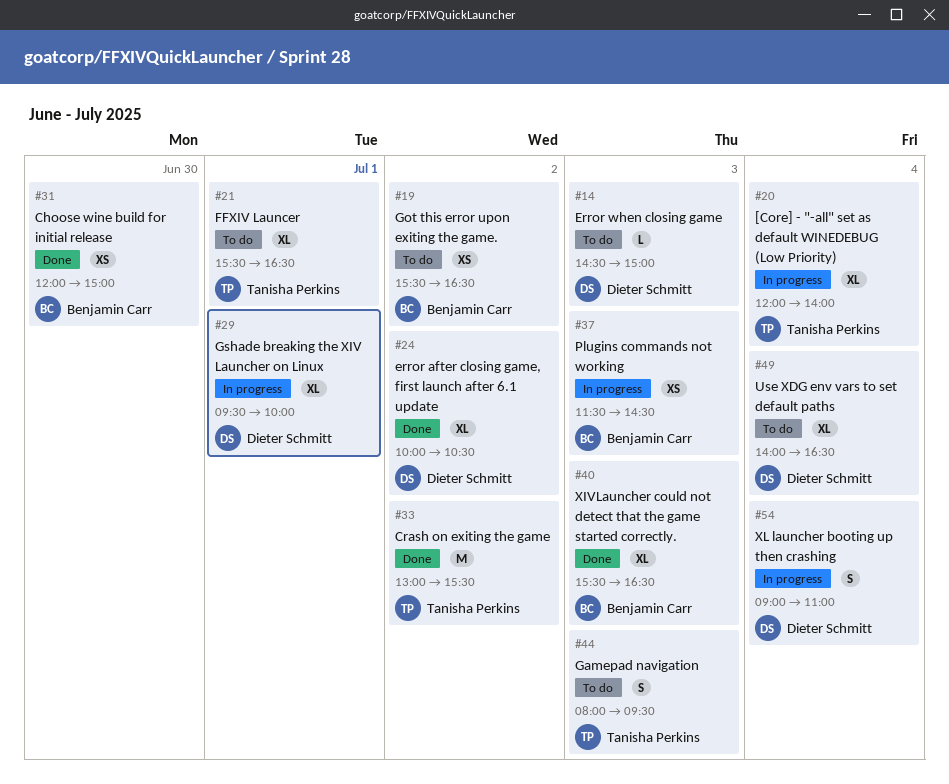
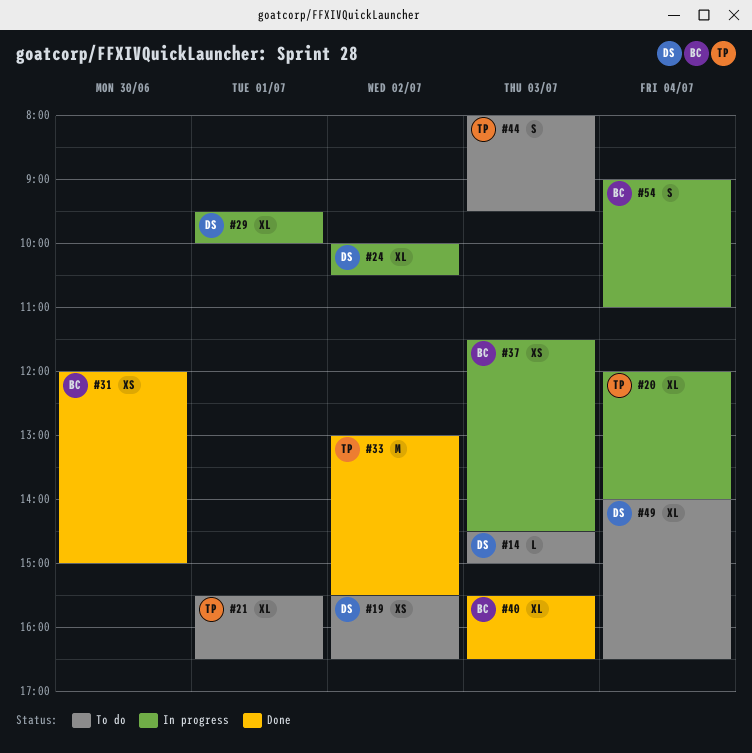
#19, owner: Benjamin Carr -> Dieter Schmitt
#24, status: Done -> In progress
#54, owner: Dieter Schmitt -> Benjamin Carr

